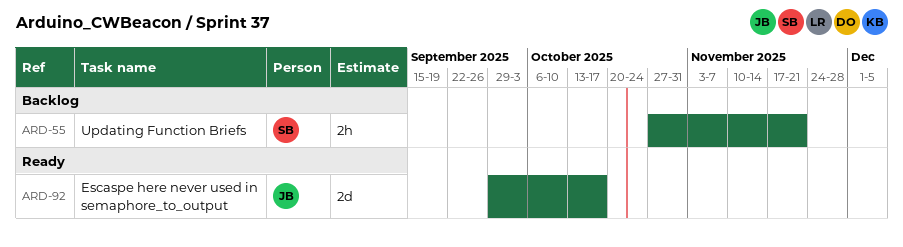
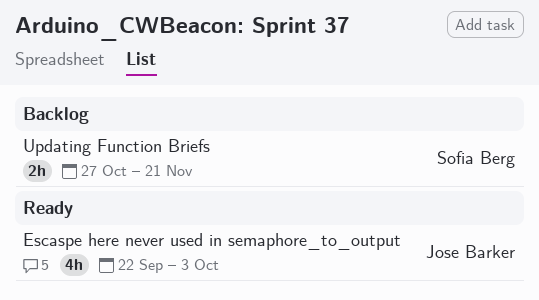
Escaspe here never used in semaphore_to_output, estimate: 2d -> 4h
Escaspe here never used in semaphore_to_output, start: Sep 29 -> Sep 22
Escaspe here never used in semaphore_to_output, due: Oct 17 -> Oct 3

